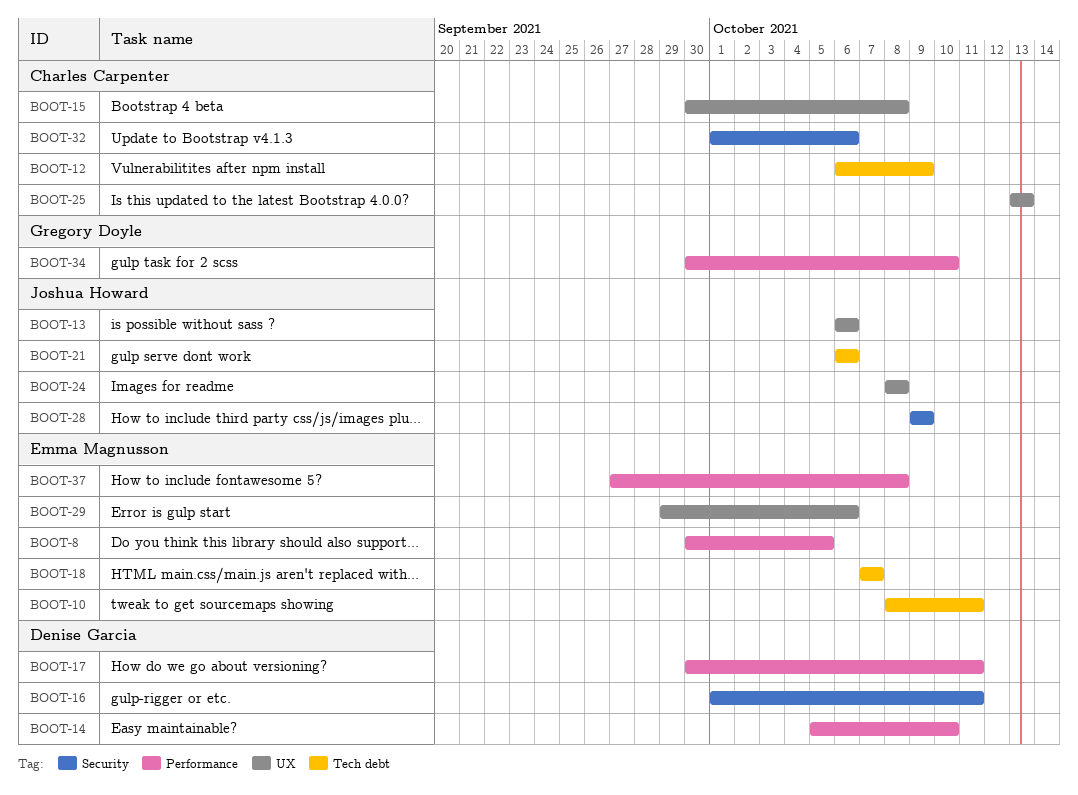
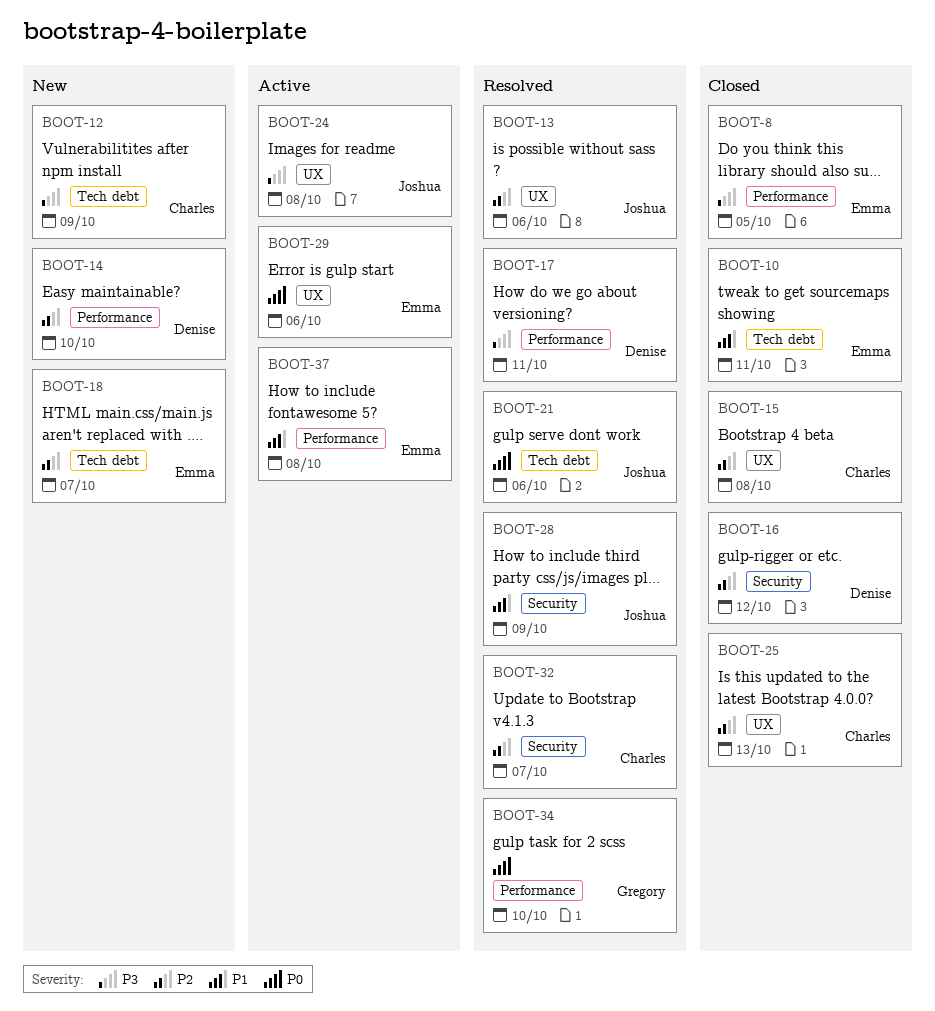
BOOT-16, due: Oct 11 -> Oct 12
BOOT-32, due: Oct 6 -> Oct 7

